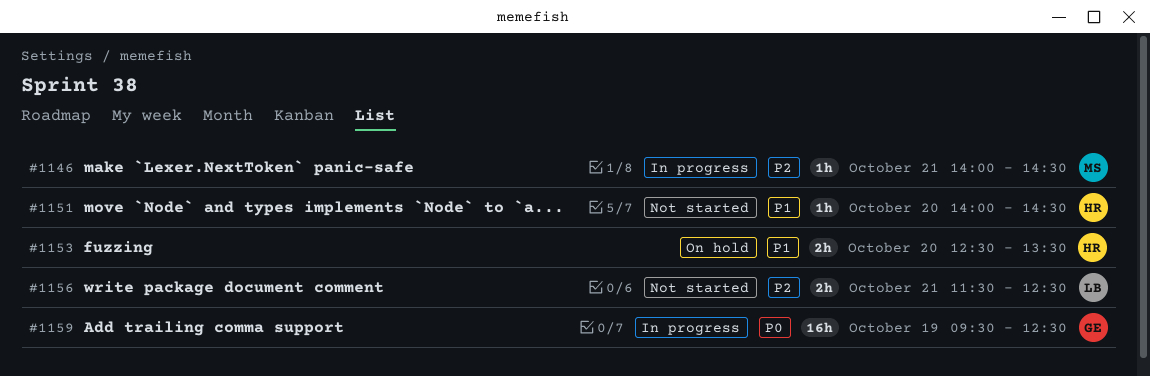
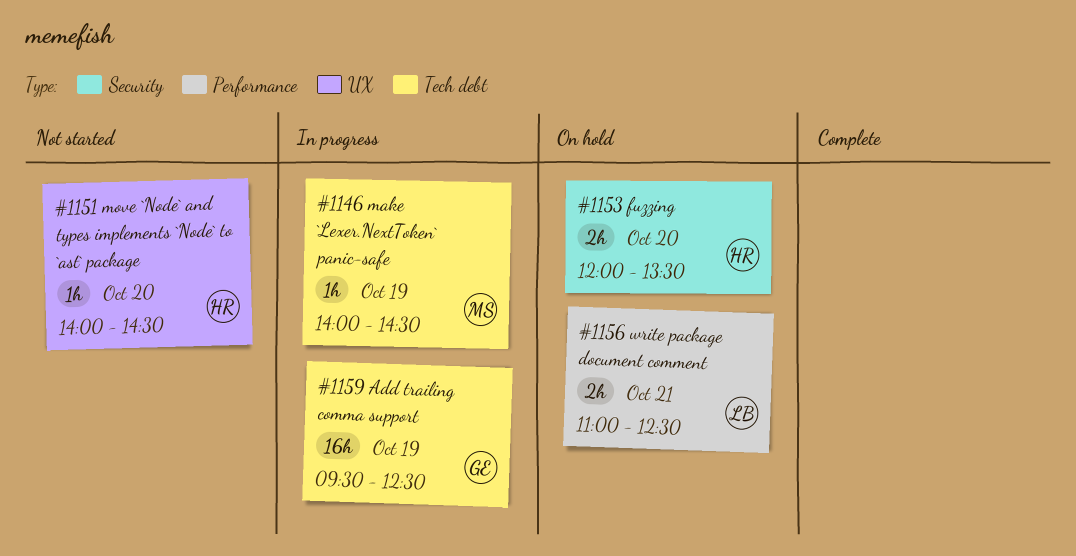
#1146, day: Oct 21 -> Oct 19
#1153, begins: 12:30 -> 12:00
#1156, status: Not started -> On hold
#1156, begins: 11:30 -> 11:00

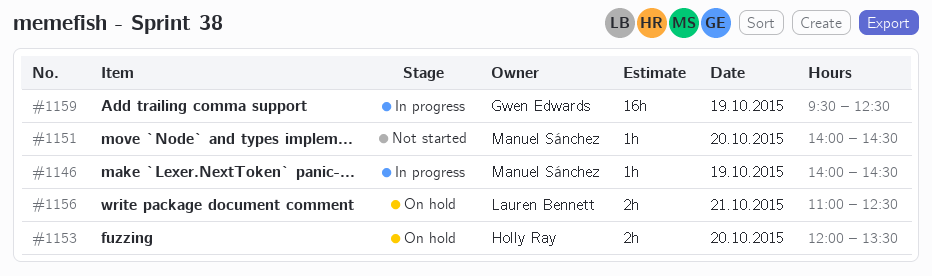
#1151, owner: Holly Ray -> Manuel Sánchez

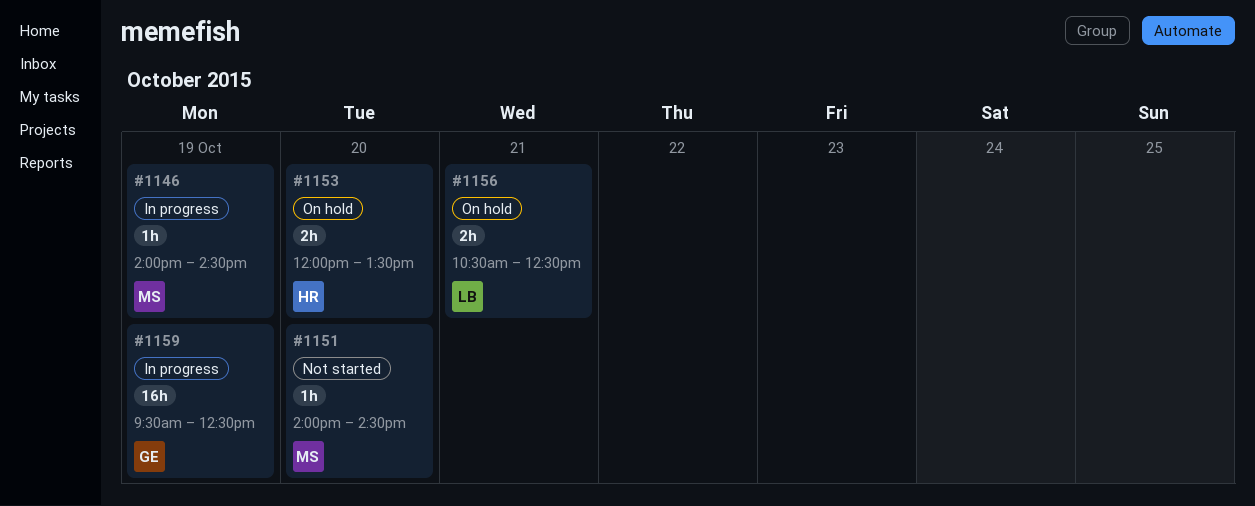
#1156, begins: 11:00 -> 10:30

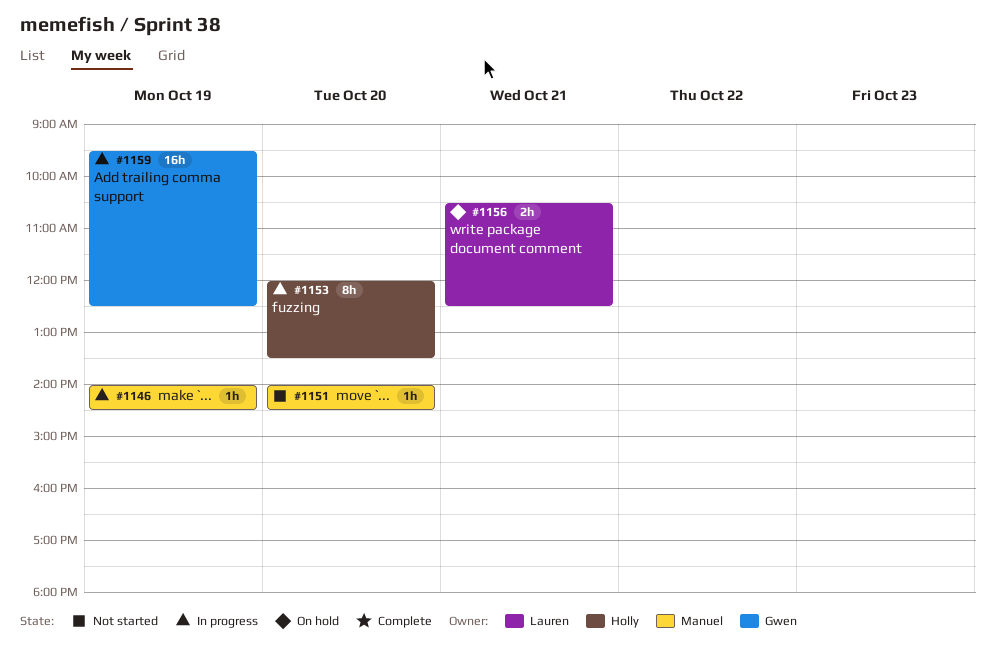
#1153, status: On hold -> In progress
#1153, estimate: 2h -> 8h

